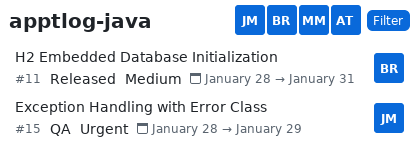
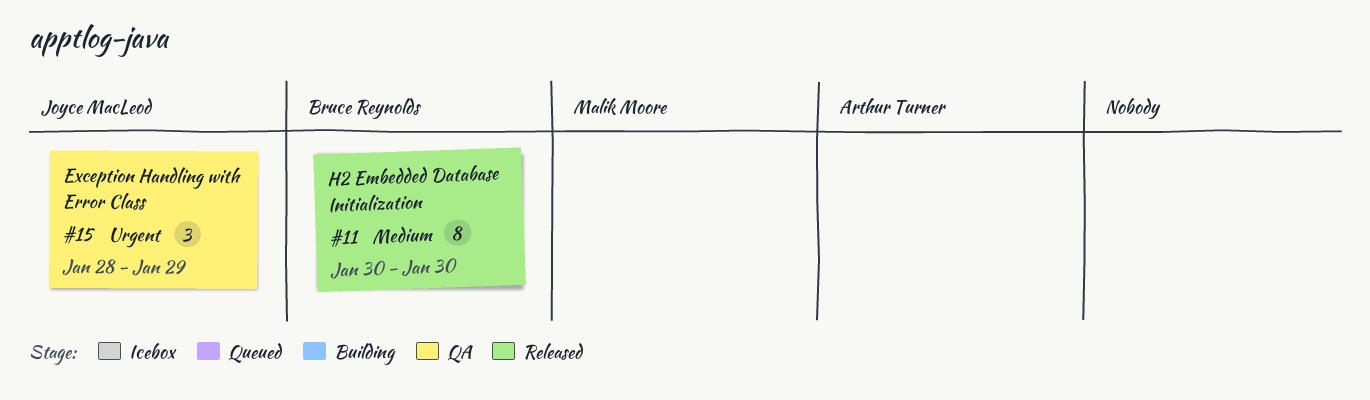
#11, start: Jan 28 -> Jan 30
#11, due: Jan 31 -> Jan 30

